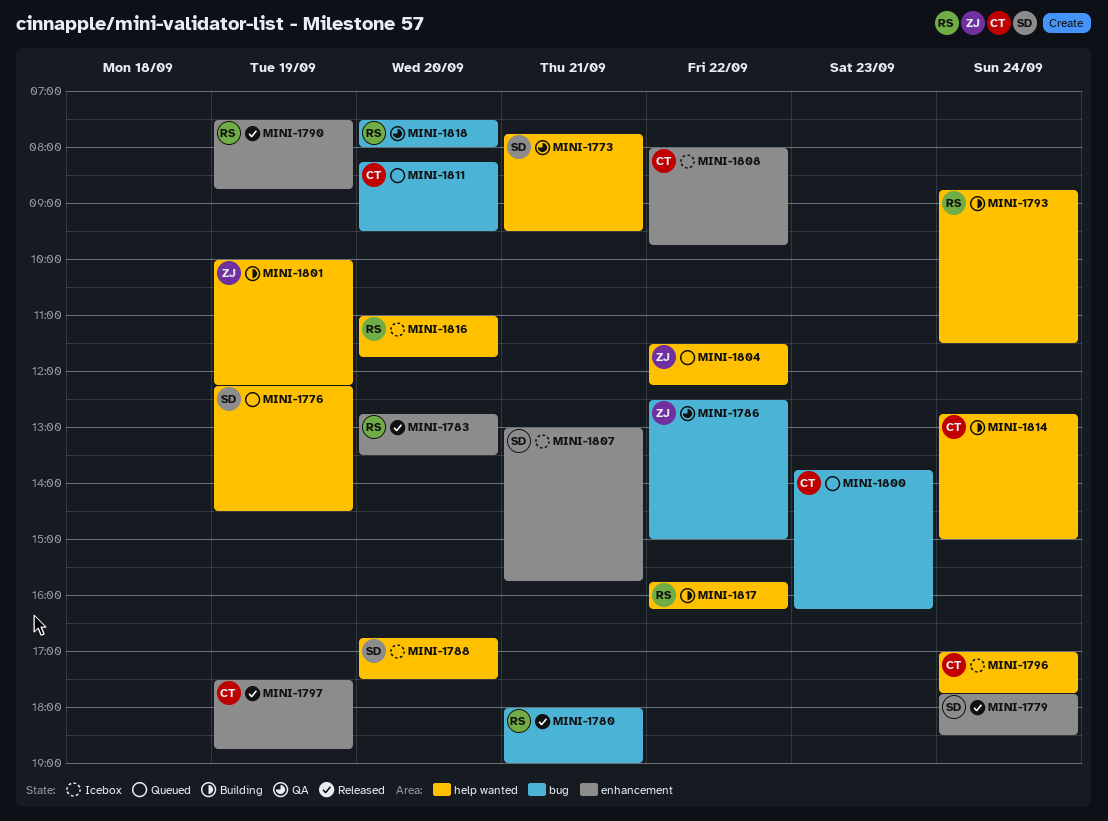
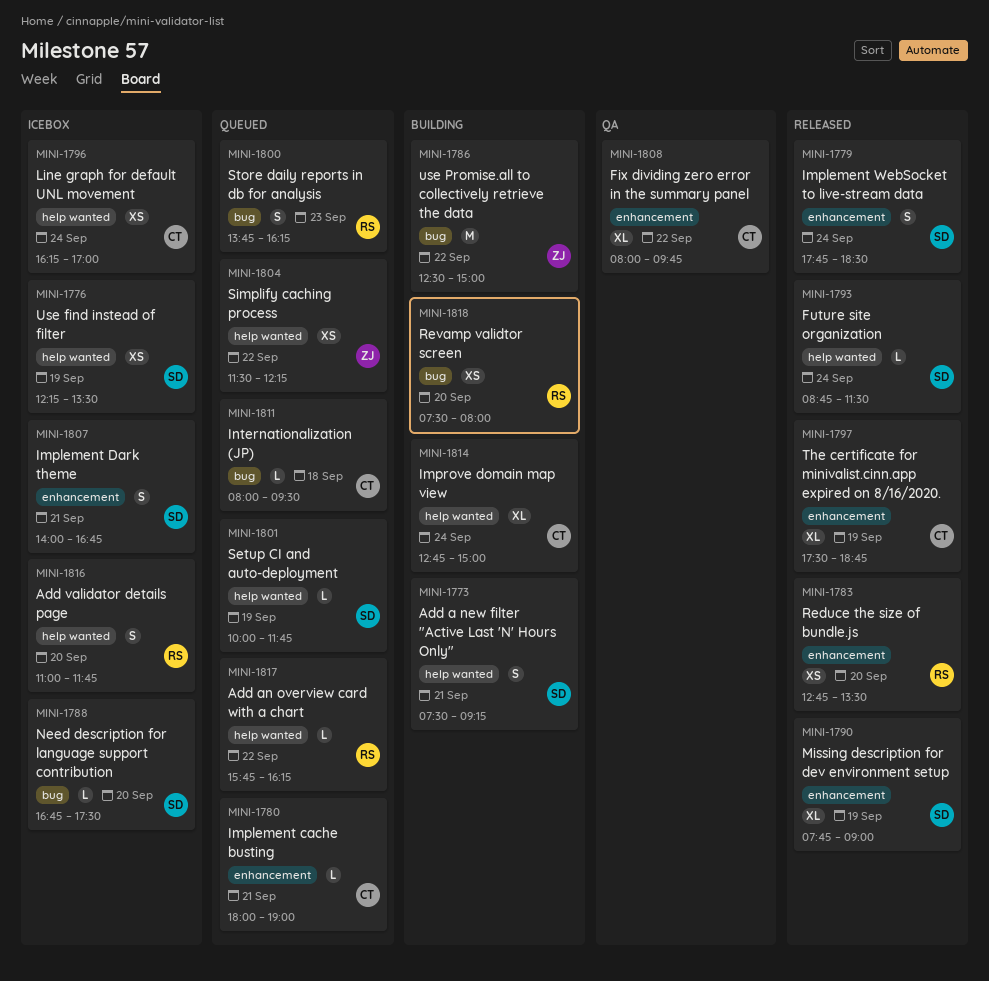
MINI-1773, status: QA -> Building
MINI-1773, begins: 07:45 -> 07:30
MINI-1773, ends: 09:30 -> 09:15
MINI-1776, status: Queued -> Icebox
MINI-1776, ends: 14:30 -> 13:30
MINI-1780, status: Released -> Queued
MINI-1780, owner: RS -> CT
MINI-1780, label: bug -> enhancement
MINI-1786, status: QA -> Building
MINI-1788, label: help wanted -> bug
MINI-1790, owner: RS -> SD
MINI-1790, begins: 07:30 -> 07:45
MINI-1790, ends: 08:45 -> 09:00
MINI-1793, status: Building -> Released
MINI-1793, owner: RS -> SD
MINI-1796, begins: 17:00 -> 16:15
MINI-1796, ends: 17:45 -> 17:00
MINI-1800, owner: CT -> RS
MINI-1801, status: Building -> Queued
MINI-1801, owner: ZJ -> SD
MINI-1801, ends: 12:15 -> 11:45
MINI-1807, begins: 13:00 -> 14:00
MINI-1807, ends: 15:45 -> 16:45
MINI-1808, status: Icebox -> QA
MINI-1811, day: Sep 20 -> Sep 18
MINI-1811, begins: 08:15 -> 08:00
MINI-1817, status: Building -> Queued
MINI-1818, status: QA -> Building

